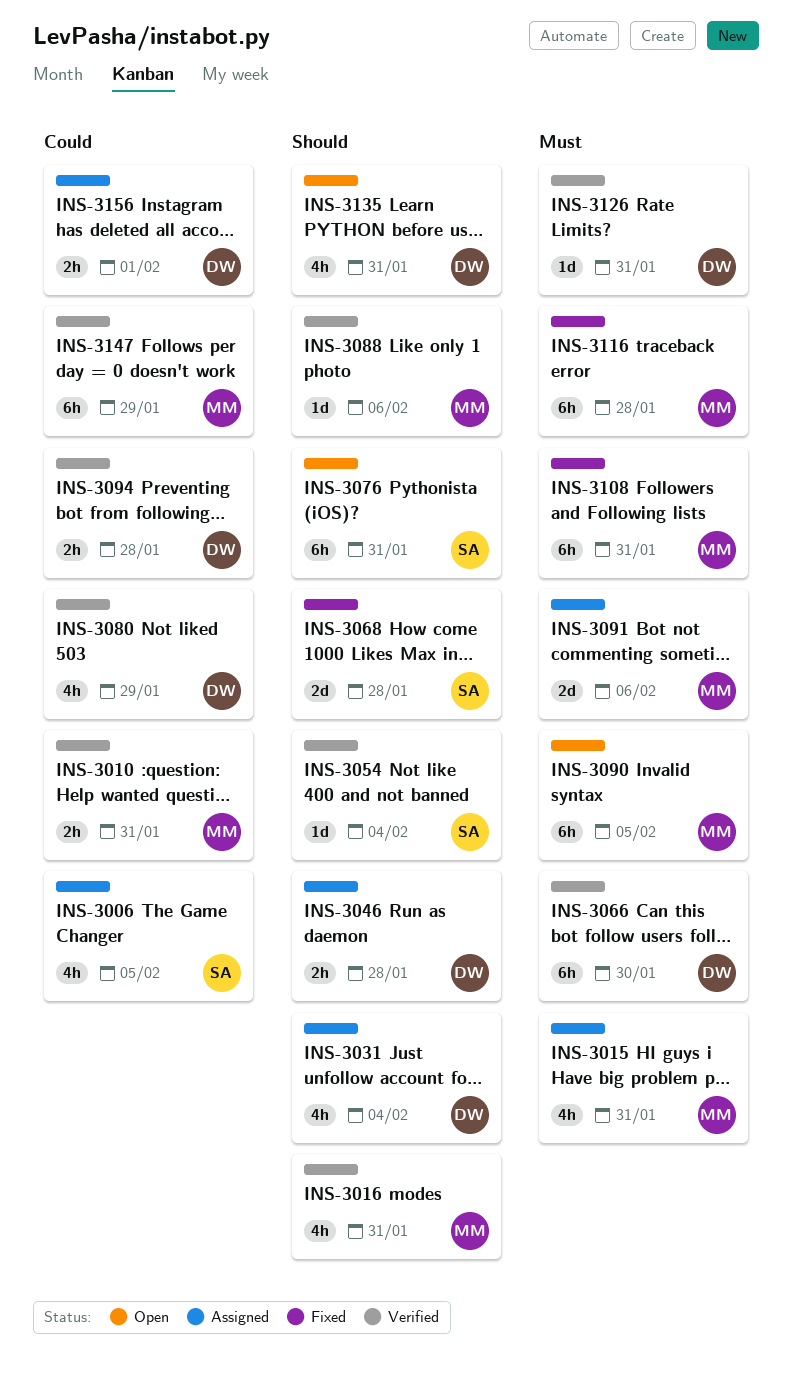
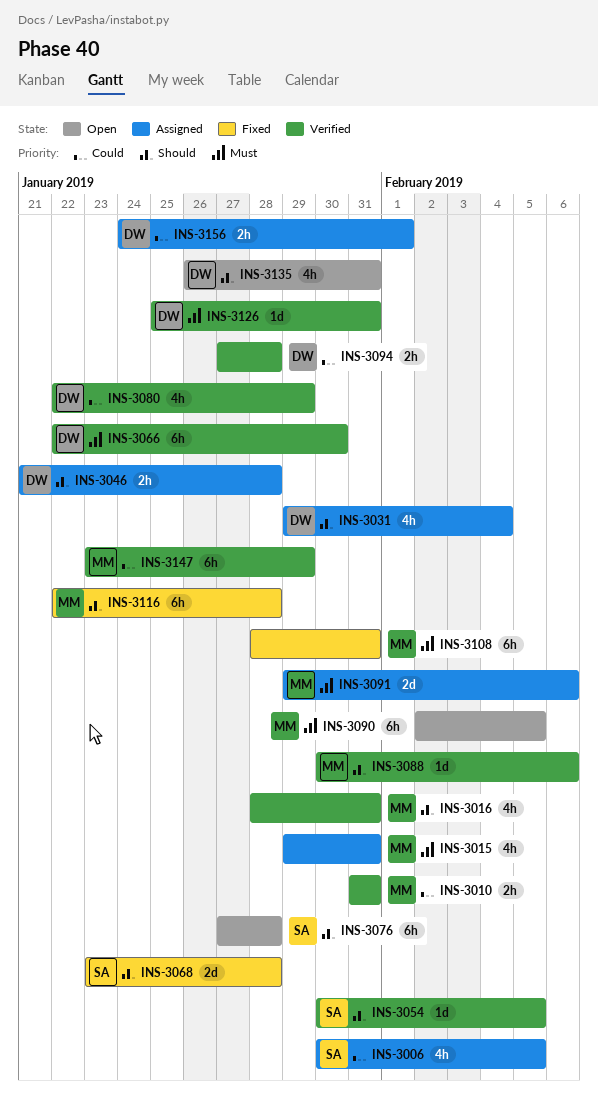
INS-3054, due: Feb 4 -> Feb 5
INS-3076, due: Jan 31 -> Jan 28
INS-3116, priority: Must -> Should

